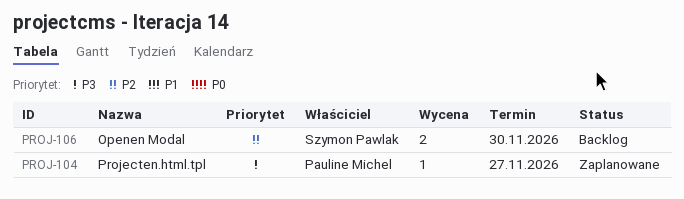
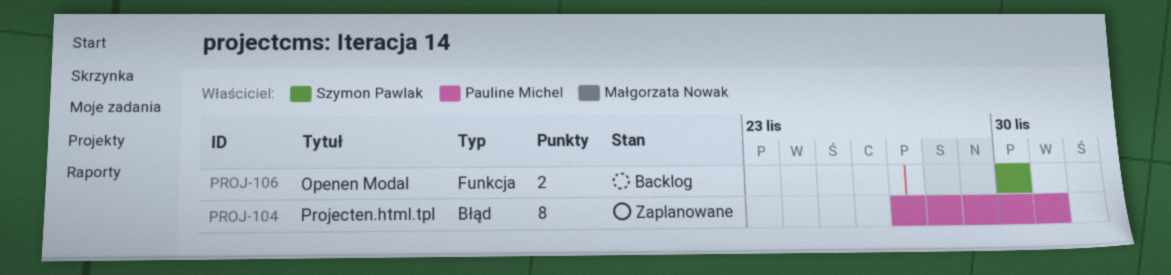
PROJ-104, estimate: 1 -> 8
PROJ-104, due: Nov 27 -> Dec 1

